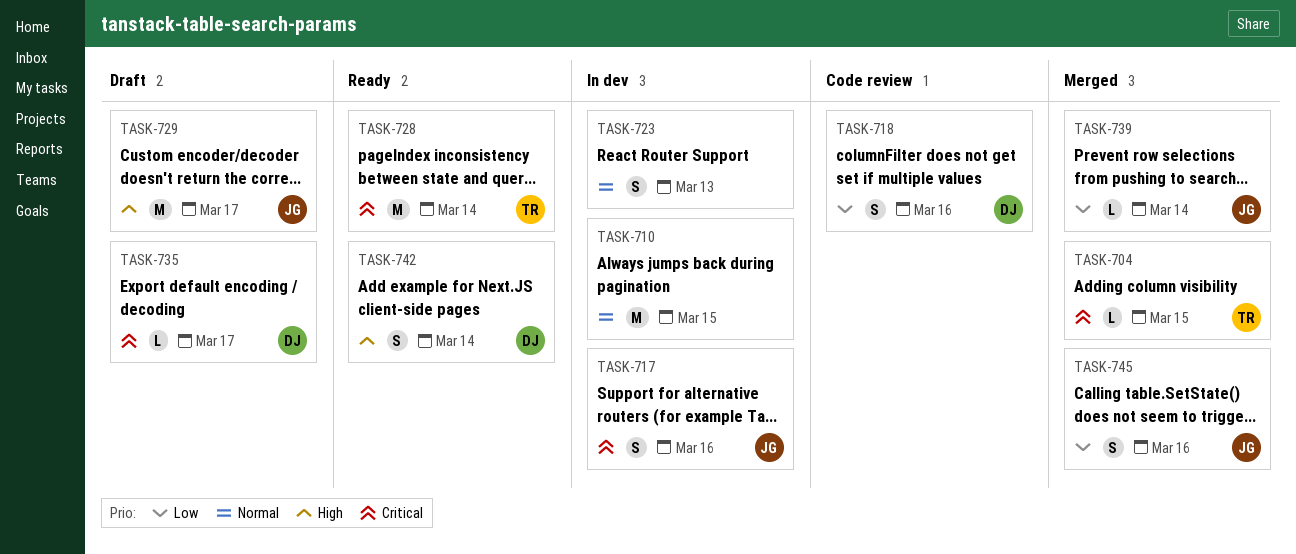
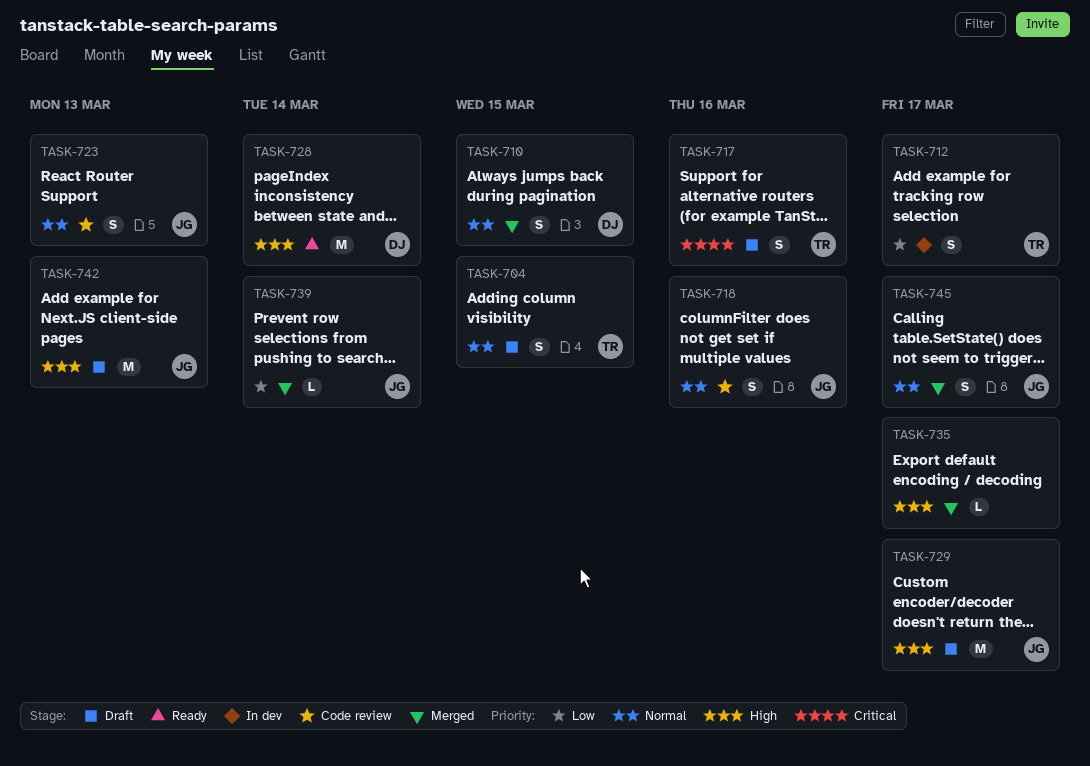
TASK-704, status: Merged -> Draft
TASK-704, priority: Critical -> Normal
TASK-704, estimate: L -> S
TASK-710, status: In dev -> Merged
TASK-710, owner: none -> DJ
TASK-710, estimate: M -> S
TASK-712: none -> present
TASK-717, status: In dev -> Draft
TASK-717, owner: JG -> TR
TASK-718, owner: DJ -> JG
TASK-718, priority: Low -> Normal
TASK-723, status: In dev -> Code review
TASK-723, owner: none -> JG
TASK-728, owner: TR -> DJ
TASK-728, priority: Critical -> High
TASK-735, status: Draft -> Merged
TASK-735, owner: DJ -> none
TASK-735, priority: Critical -> High
TASK-742, status: Ready -> Draft
TASK-742, owner: DJ -> JG
TASK-742, estimate: S -> M
TASK-742, due: Mar 14 -> Mar 13
TASK-745, priority: Low -> Normal
TASK-745, due: Mar 16 -> Mar 17

